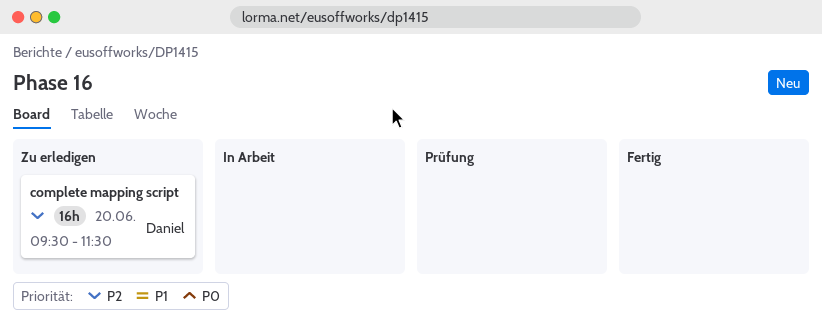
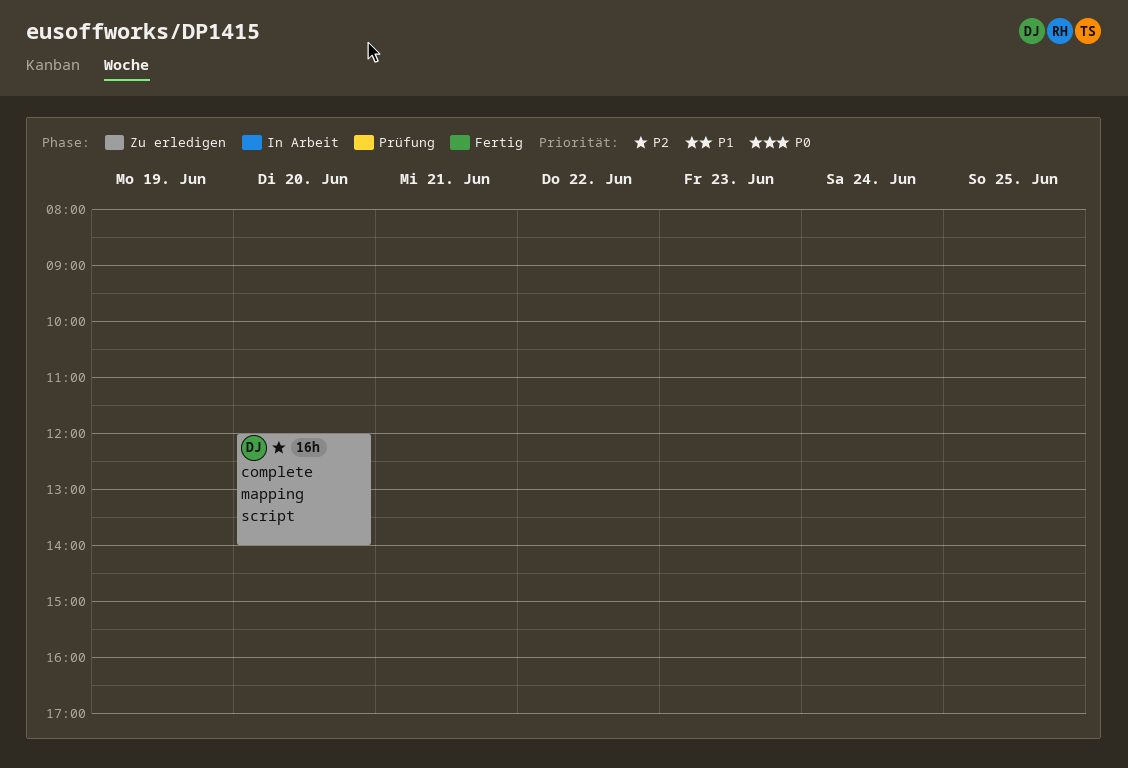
complete mapping script, begins: 09:30 -> 12:00
complete mapping script, ends: 11:30 -> 14:00

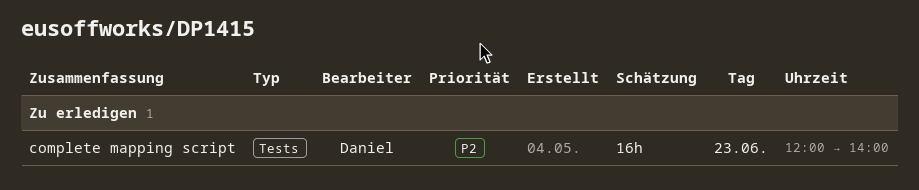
complete mapping script, day: Jun 20 -> Jun 23

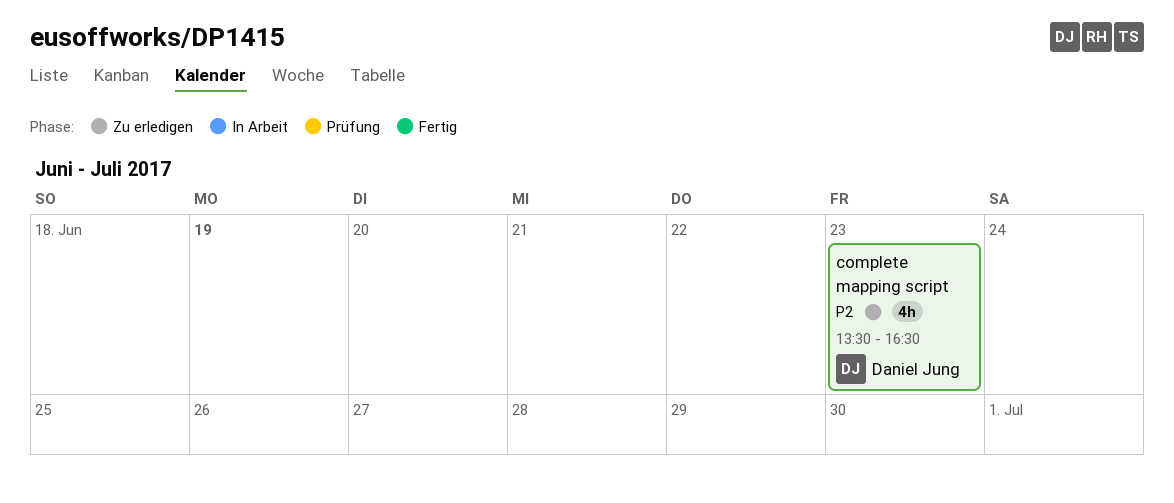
complete mapping script, estimate: 16h -> 4h
complete mapping script, begins: 12:00 -> 13:30
complete mapping script, ends: 14:00 -> 16:30

